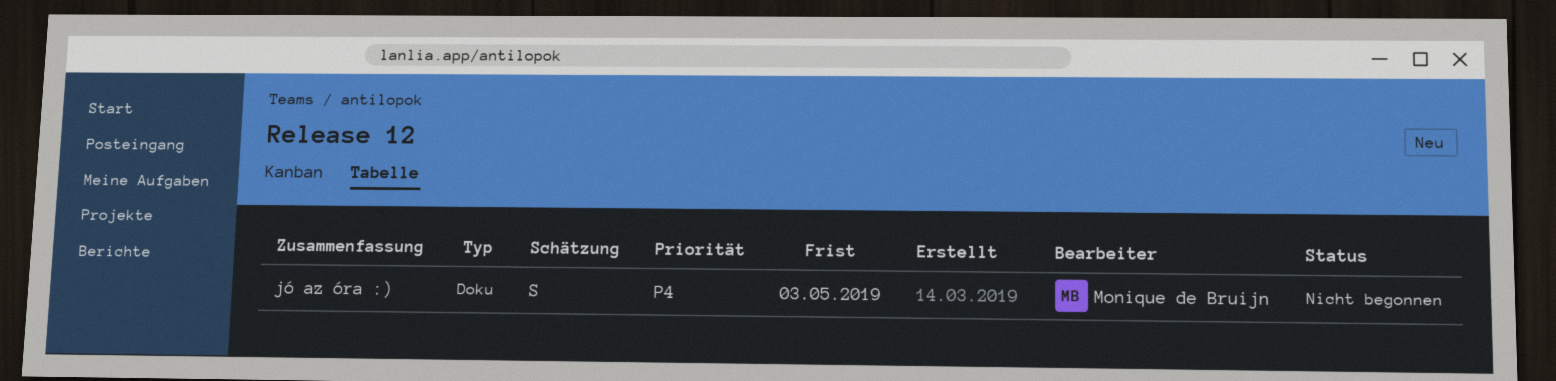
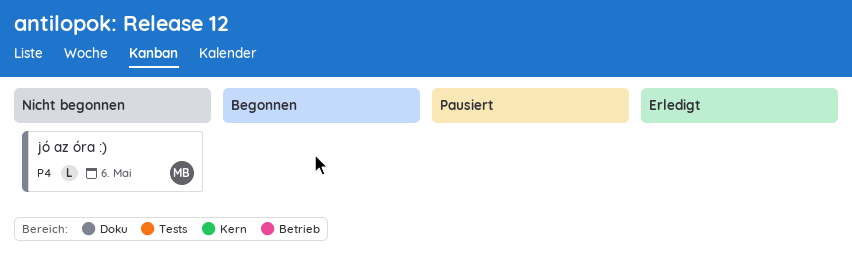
jó az óra :), estimate: S -> L
jó az óra :), due: May 3 -> May 6

